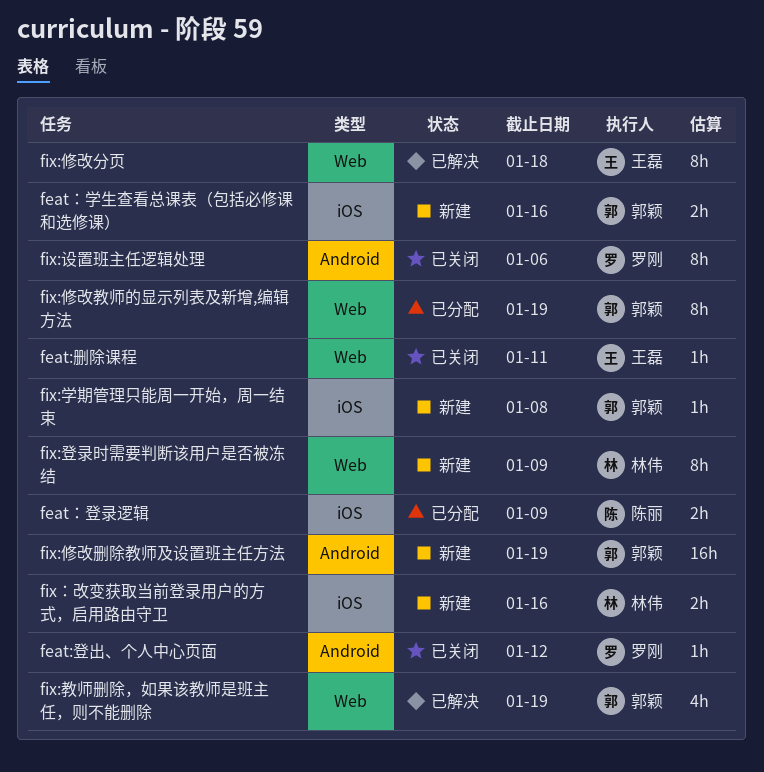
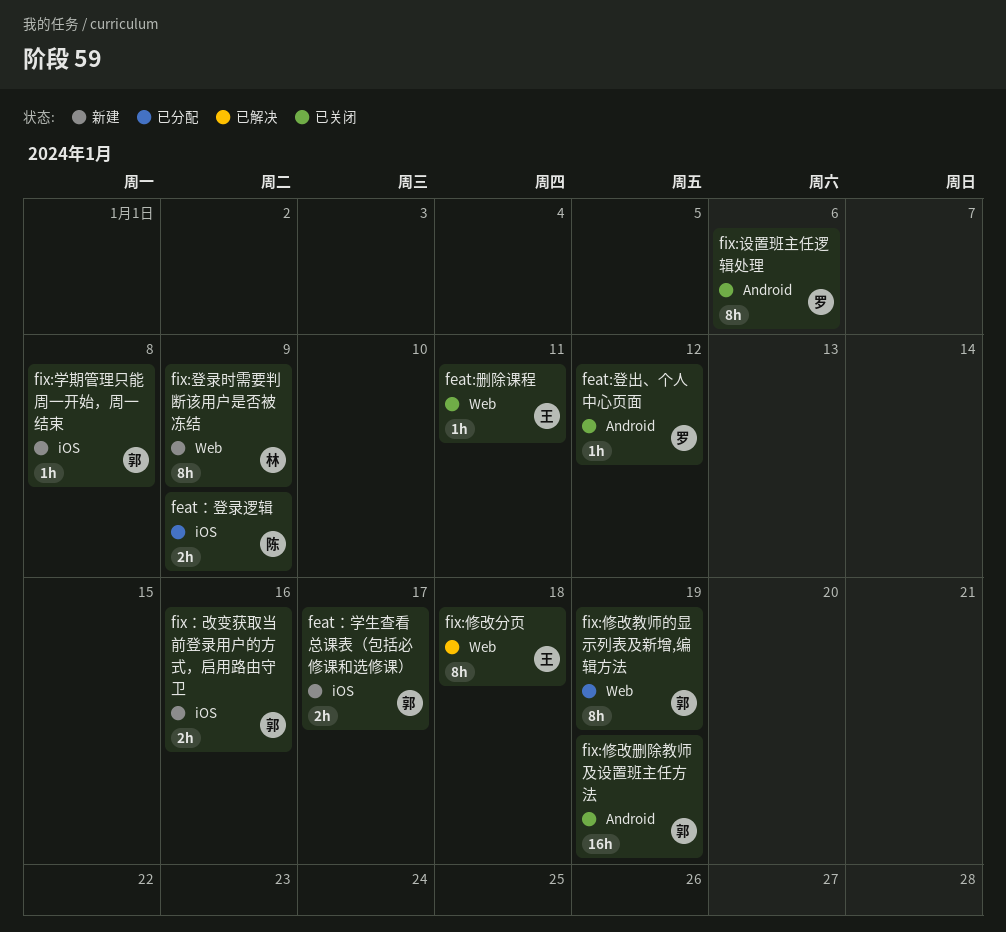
feat：学生查看总课表（包括必修课和选修课）, due: Jan 16 -> Jan 17
fix:修改删除教师及设置班主任方法, status: 新建 -> 已关闭
fix:教师删除，如果该教师是班主任，则不能删除: present -> none
fix：改变获取当前登录用户的方式，启用路由守卫, owner: 林伟 -> 郭颖

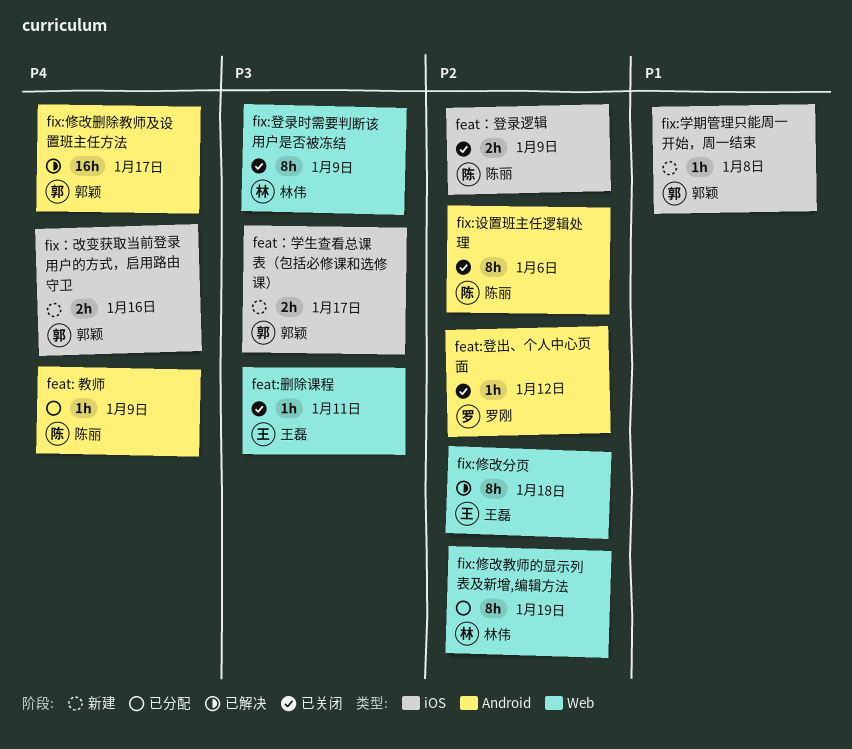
feat: 教师: none -> present
feat：登录逻辑, status: 已分配 -> 已关闭
fix:修改删除教师及设置班主任方法, status: 已关闭 -> 已解决
fix:修改删除教师及设置班主任方法, due: Jan 19 -> Jan 17
fix:修改教师的显示列表及新增,编辑方法, owner: 郭颖 -> 林伟
fix:登录时需要判断该用户是否被冻结, status: 新建 -> 已关闭
fix:设置班主任逻辑处理, owner: 罗刚 -> 陈丽

